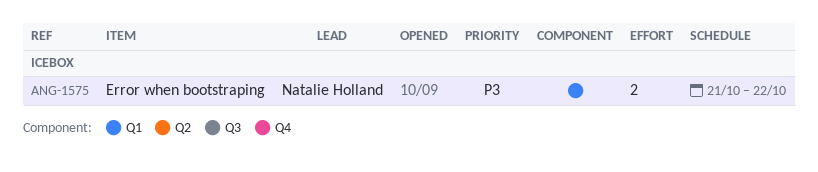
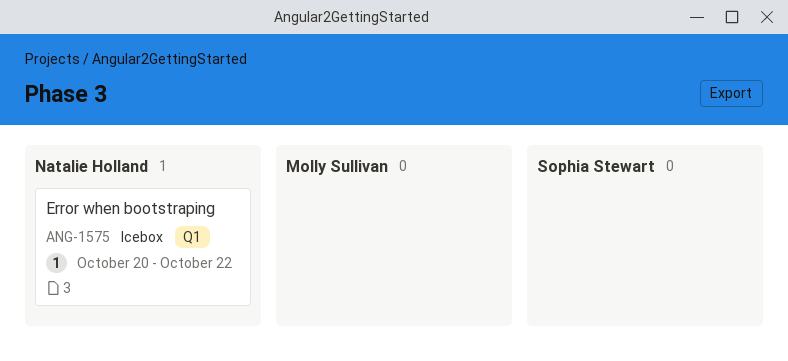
ANG-1575, estimate: 2 -> 1
ANG-1575, start: Oct 21 -> Oct 20

